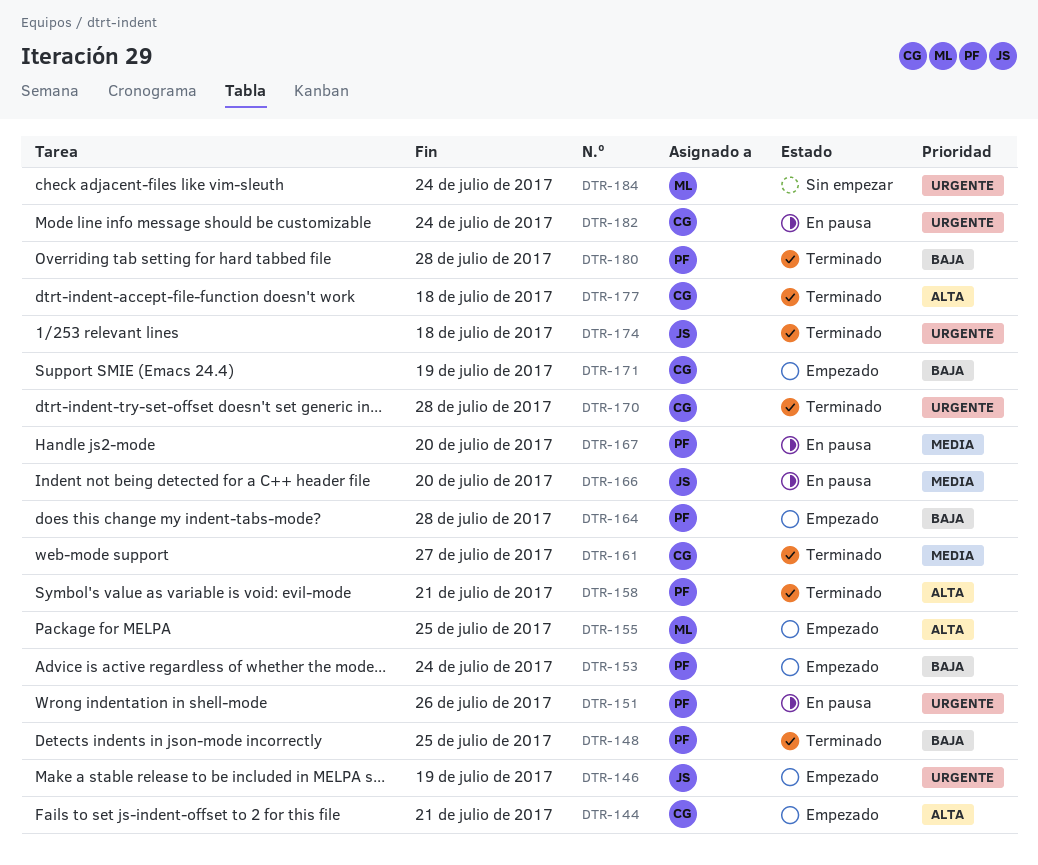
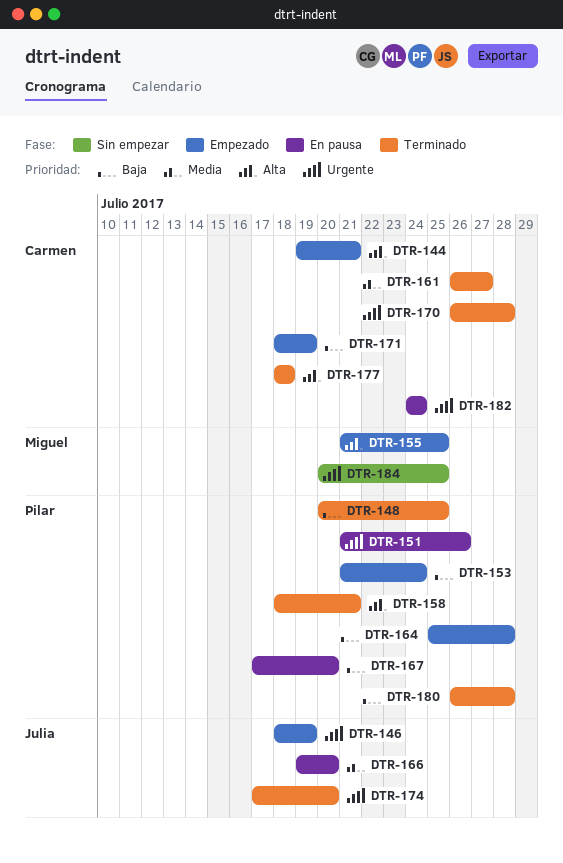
DTR-167, priority: Media -> Baja
DTR-174, due: Jul 18 -> Jul 20
DTR-184, due: Jul 24 -> Jul 25

